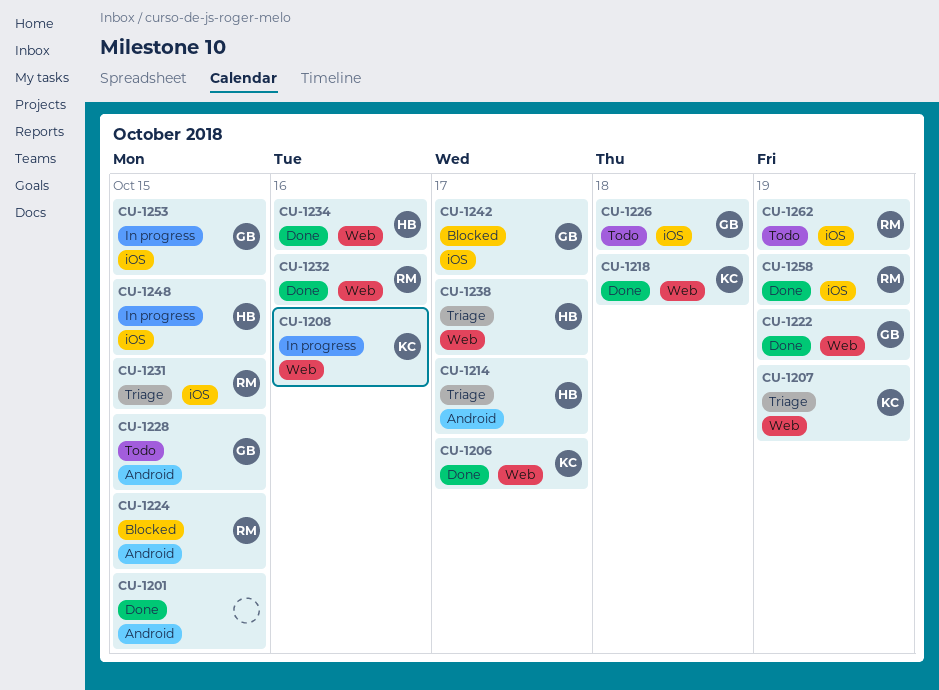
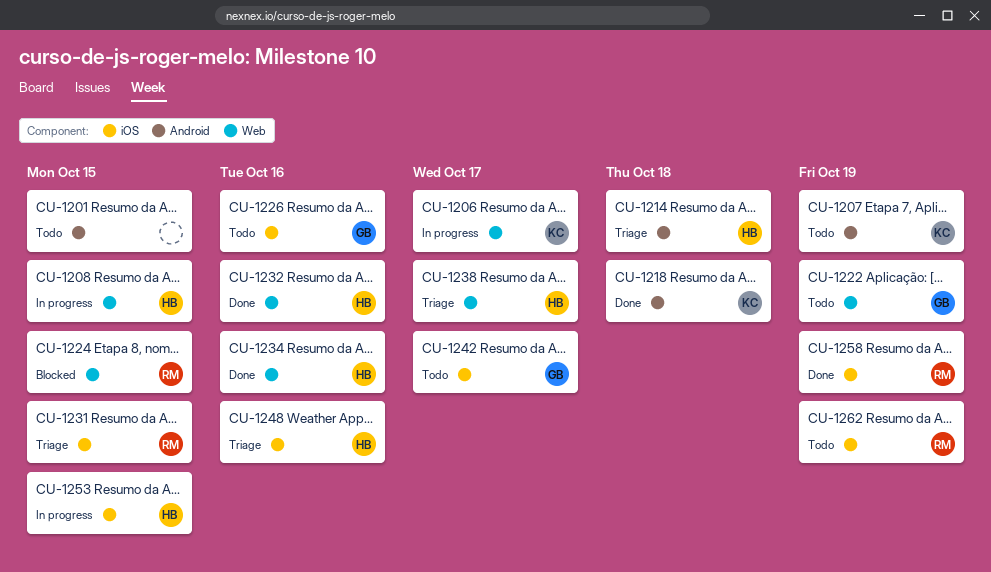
CU-1201, status: Done -> Todo
CU-1206, status: Done -> In progress
CU-1207, status: Triage -> Todo
CU-1207, label: Web -> Android
CU-1208, owner: KC -> HB
CU-1208, due: Oct 16 -> Oct 15
CU-1214, due: Oct 17 -> Oct 18
CU-1218, label: Web -> Android
CU-1222, status: Done -> Todo
CU-1224, label: Android -> Web
CU-1226, due: Oct 18 -> Oct 16
CU-1228: present -> none
CU-1232, owner: RM -> HB
CU-1242, status: Blocked -> Todo
CU-1248, status: In progress -> Triage
CU-1248, due: Oct 15 -> Oct 16
CU-1253, owner: GB -> HB

